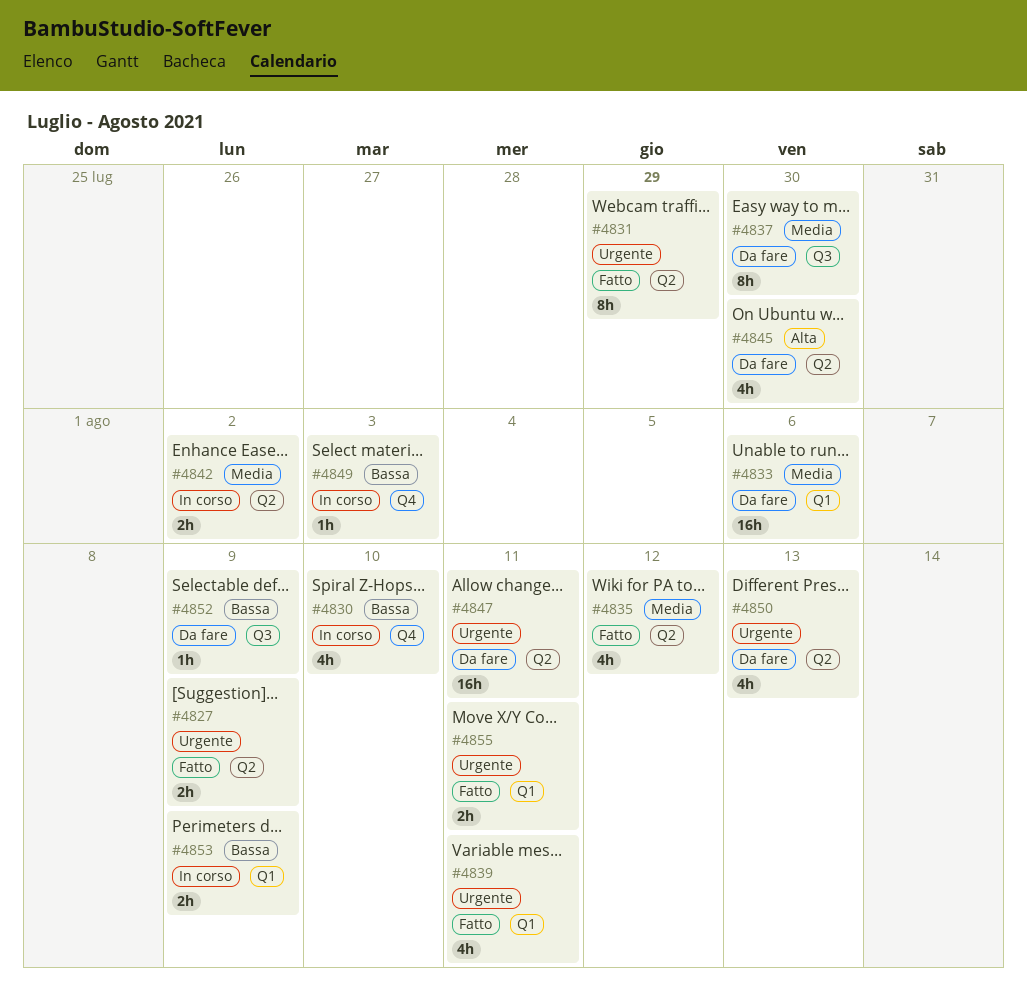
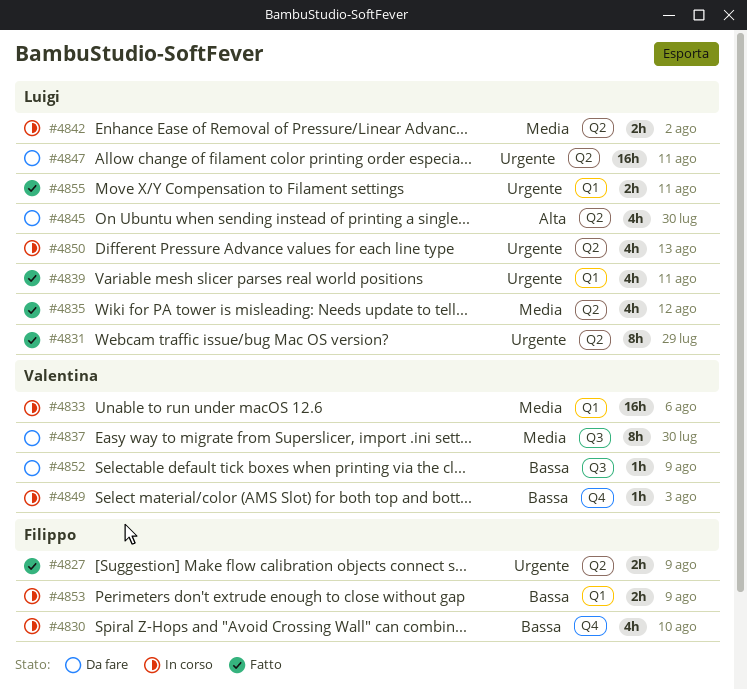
#4833, status: Da fare -> In corso
#4850, status: Da fare -> In corso

